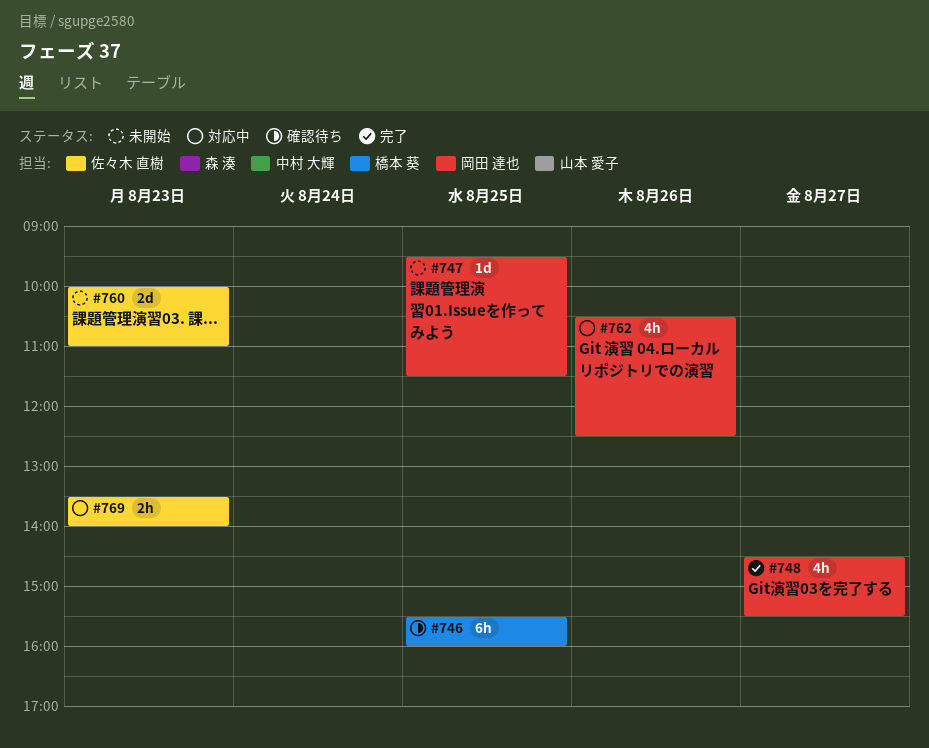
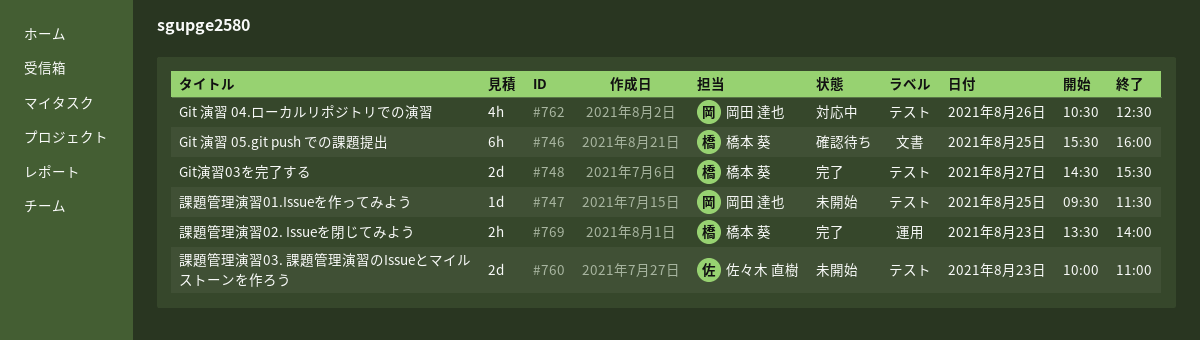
#748, owner: 岡田 達也 -> 橋本 葵
#748, estimate: 4h -> 2d
#769, status: 対応中 -> 完了
#769, owner: 佐々木 直樹 -> 橋本 葵

